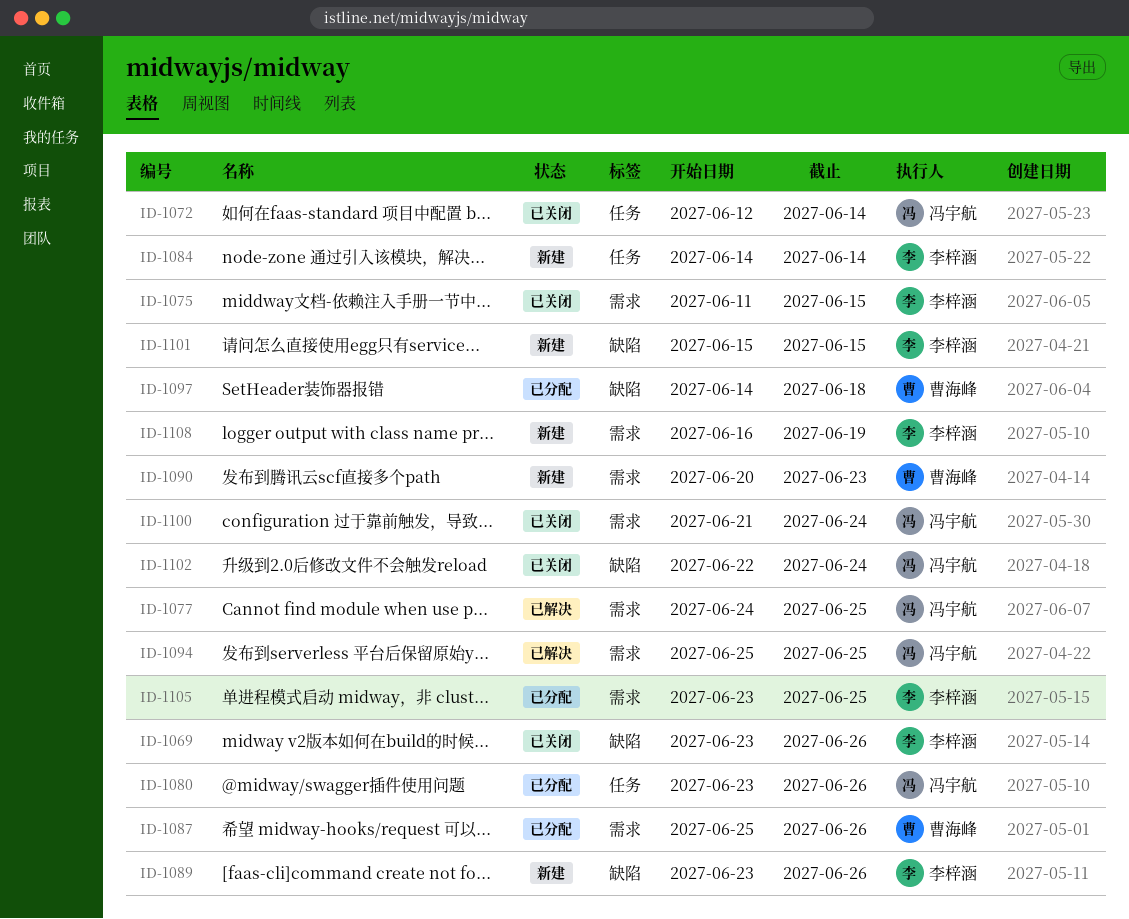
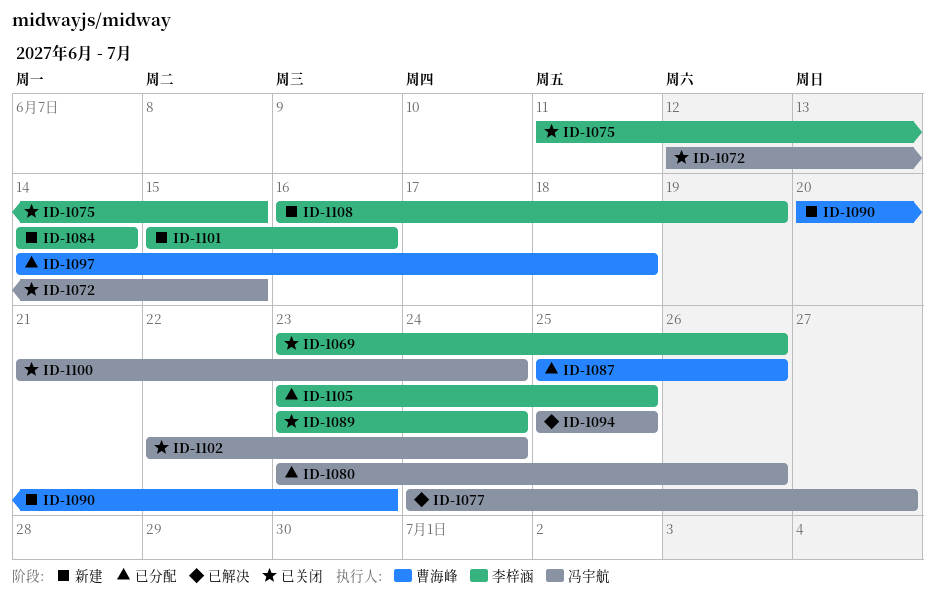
ID-1072, due: Jun 14 -> Jun 15
ID-1077, due: Jun 25 -> Jun 27
ID-1089, status: 新建 -> 已关闭
ID-1089, due: Jun 26 -> Jun 24
ID-1101, due: Jun 15 -> Jun 16

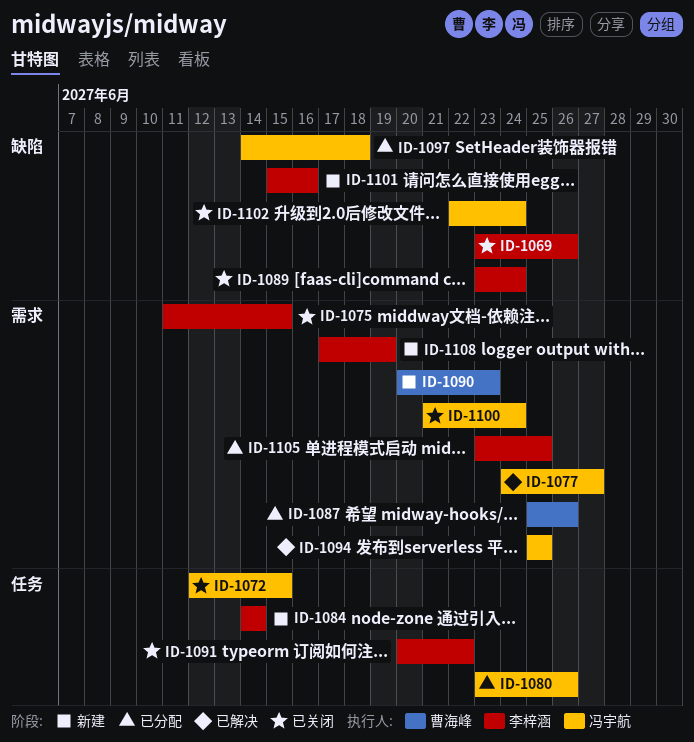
ID-1091: none -> present
ID-1097, owner: 曹海峰 -> 冯宇航
ID-1108, start: Jun 16 -> Jun 17

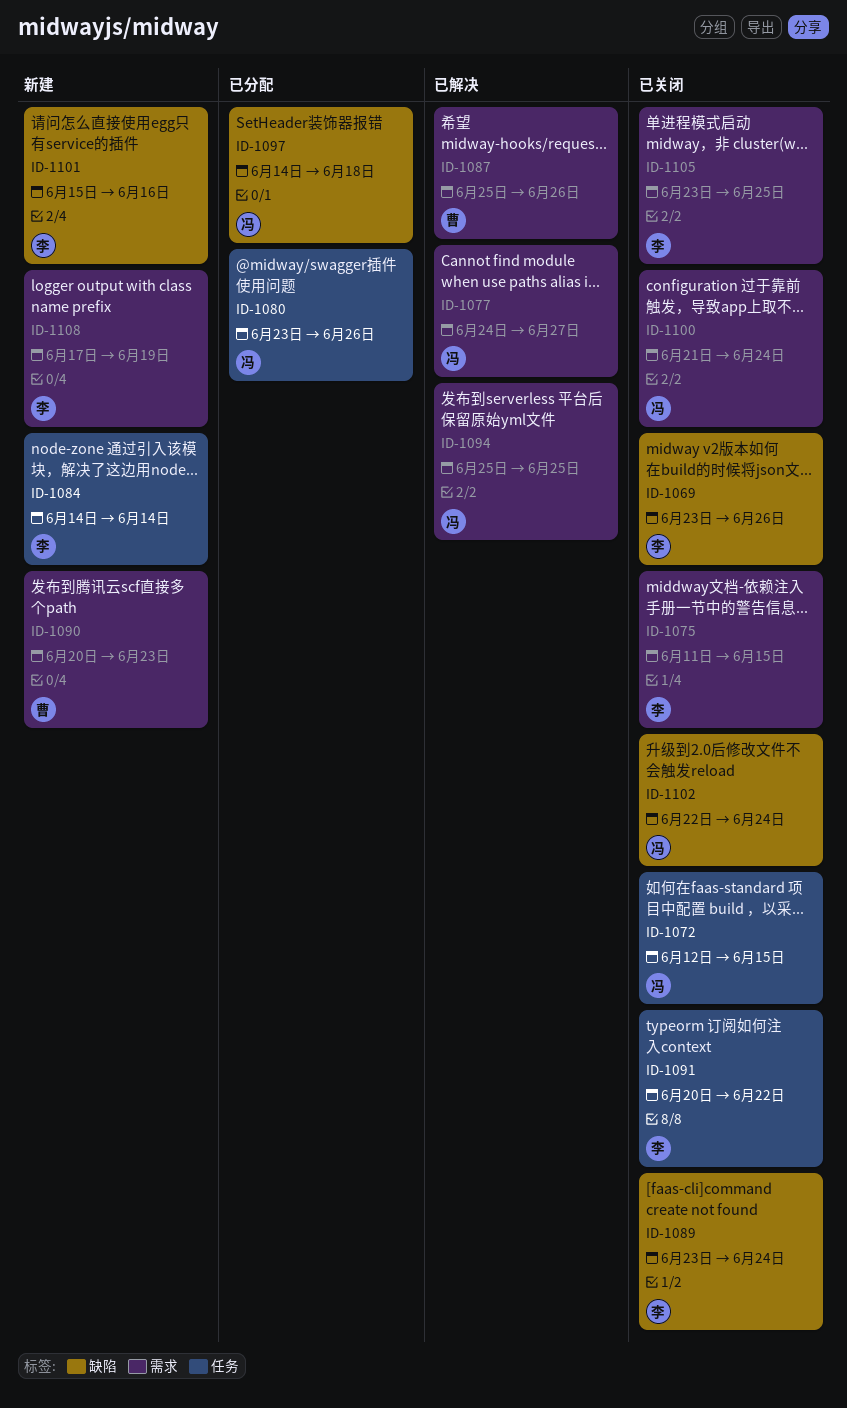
ID-1087, status: 已分配 -> 已解决
ID-1105, status: 已分配 -> 已关闭

